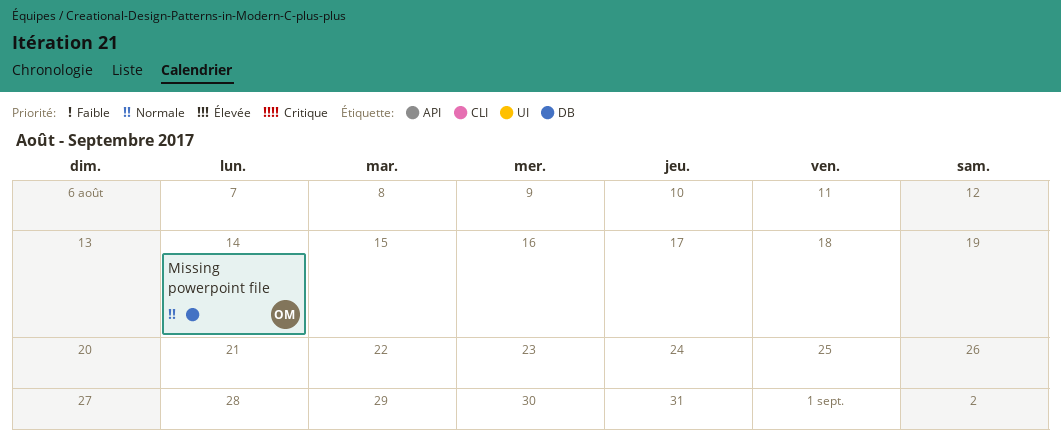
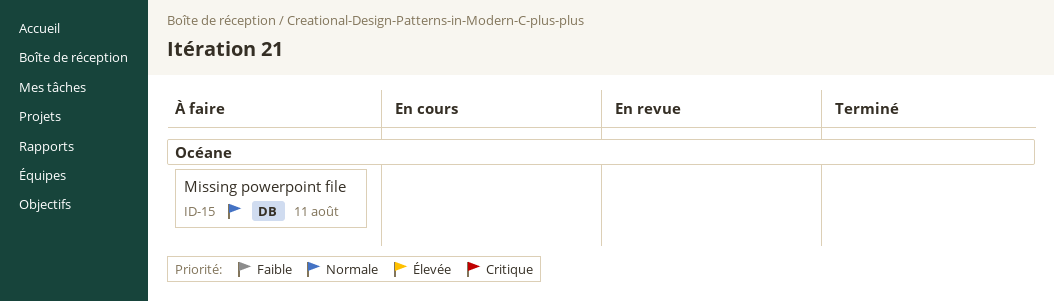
Missing powerpoint file, due: Aug 14 -> Aug 11

